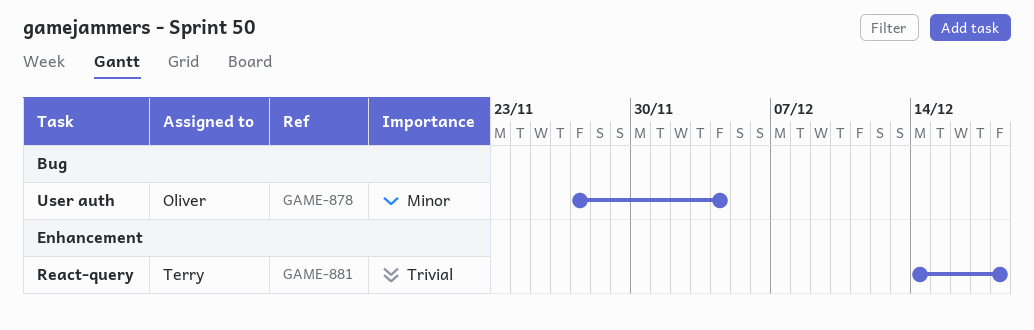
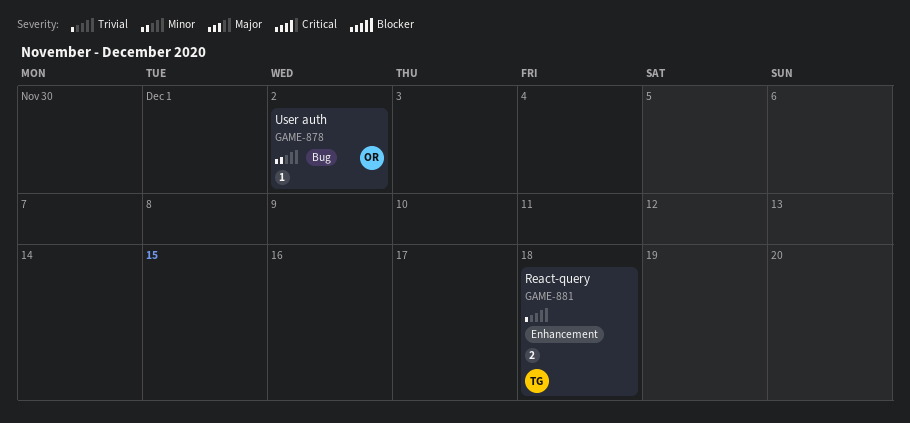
GAME-878, due: Dec 4 -> Dec 2

